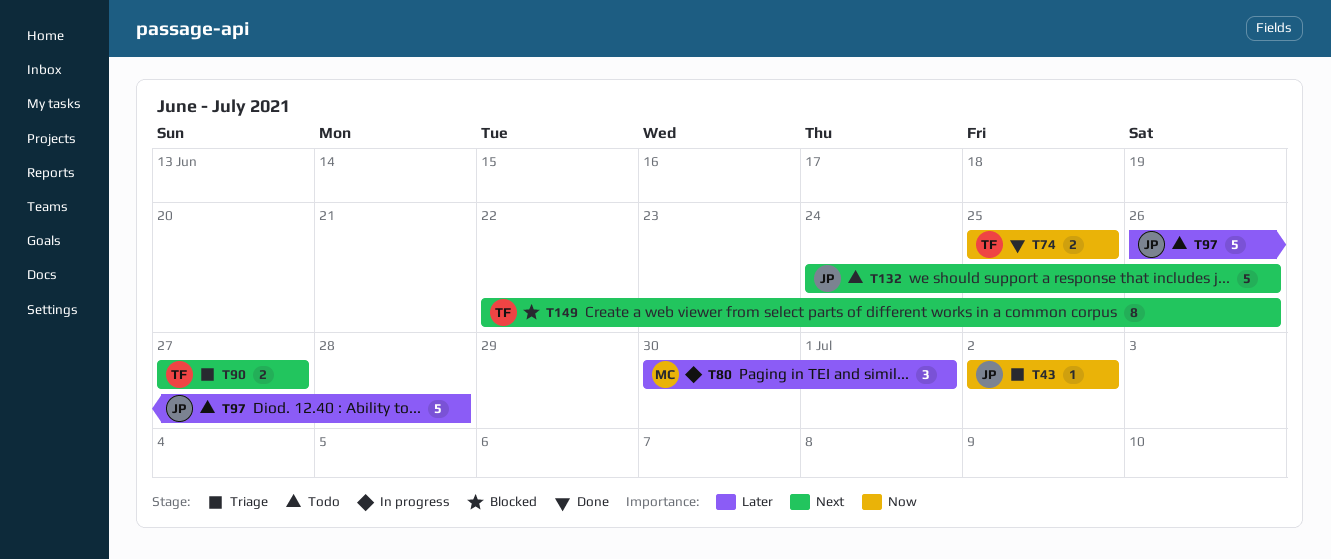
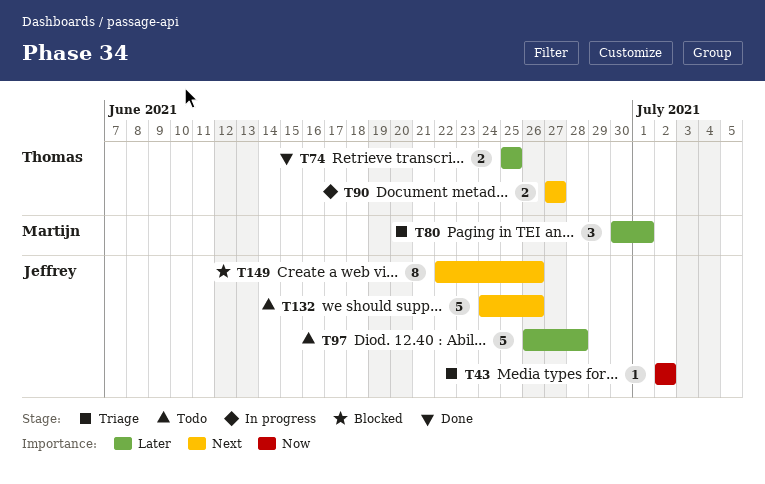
T74, priority: Now -> Later
T80, status: In progress -> Triage
T90, status: Triage -> In progress
T149, owner: Thomas -> Jeffrey

